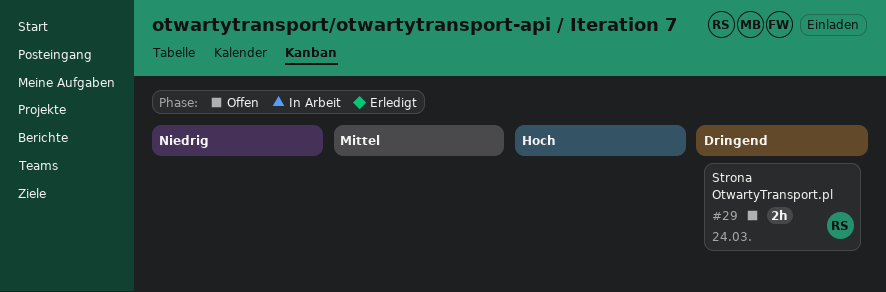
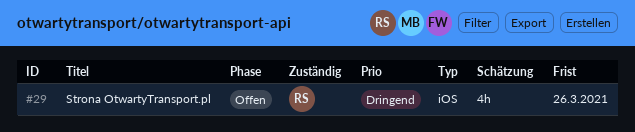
#29, estimate: 2h -> 4h
#29, due: Mar 24 -> Mar 26

